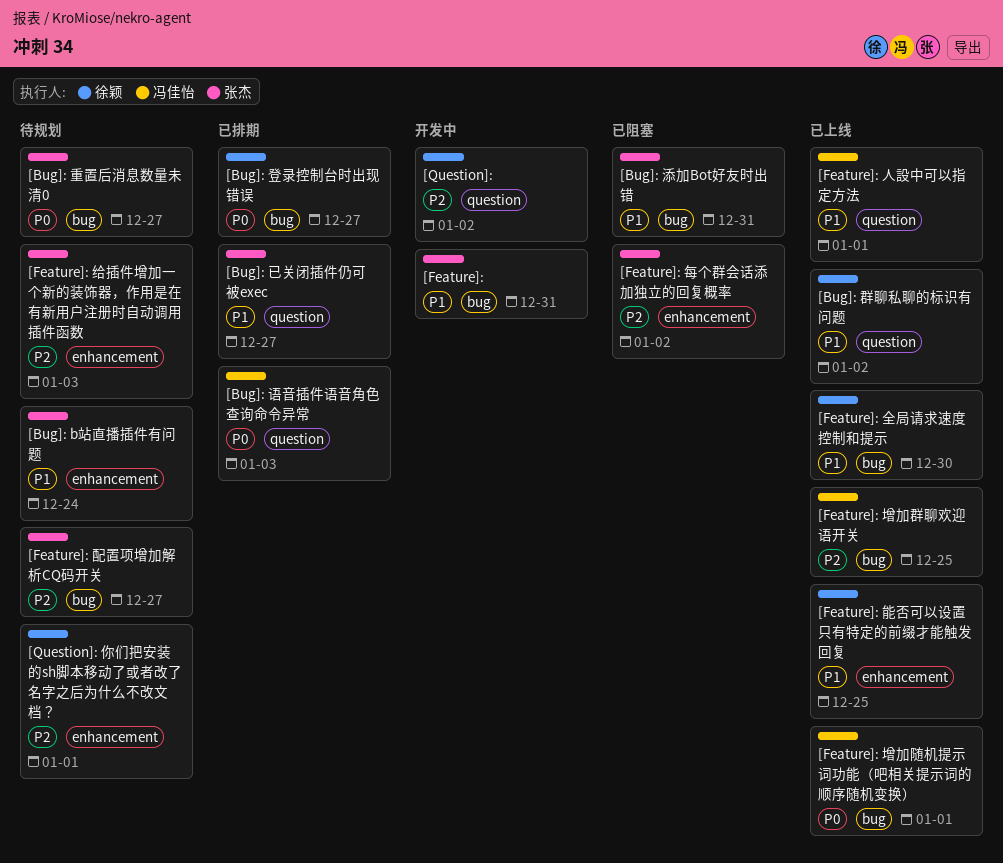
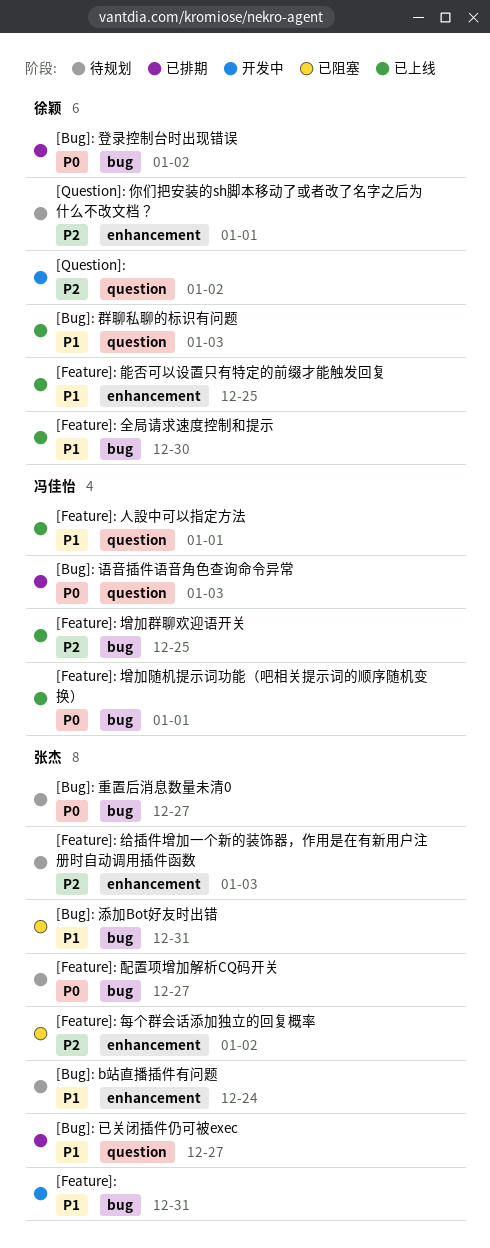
[Bug]: 登录控制台时出现错误, due: Dec 27 -> Jan 2
[Bug]: 群聊私聊的标识有问题, due: Jan 2 -> Jan 3
[Feature]: 配置项增加解析CQ码开关, priority: P2 -> P0

